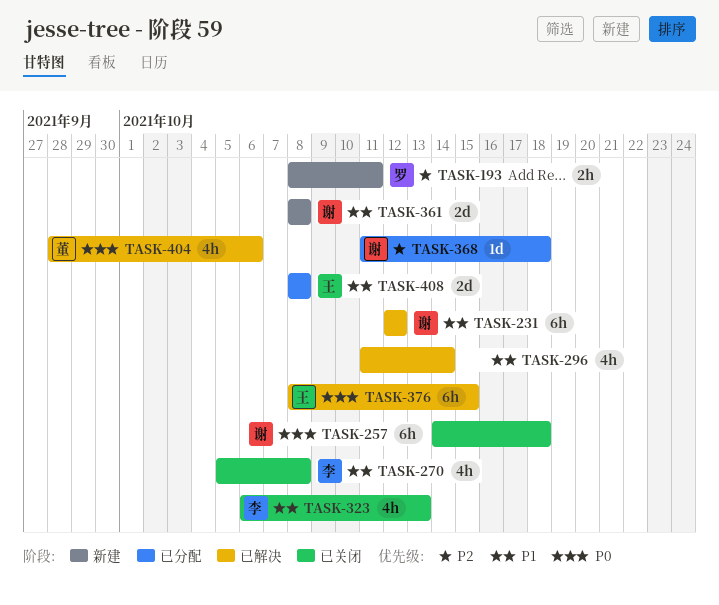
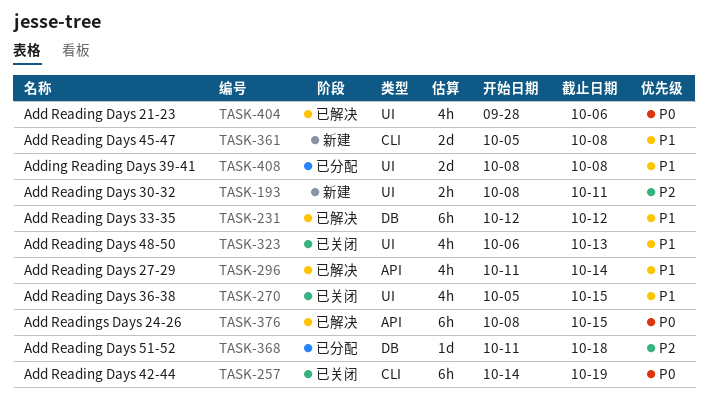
TASK-257, due: Oct 18 -> Oct 19
TASK-270, due: Oct 8 -> Oct 15
TASK-361, start: Oct 8 -> Oct 5

